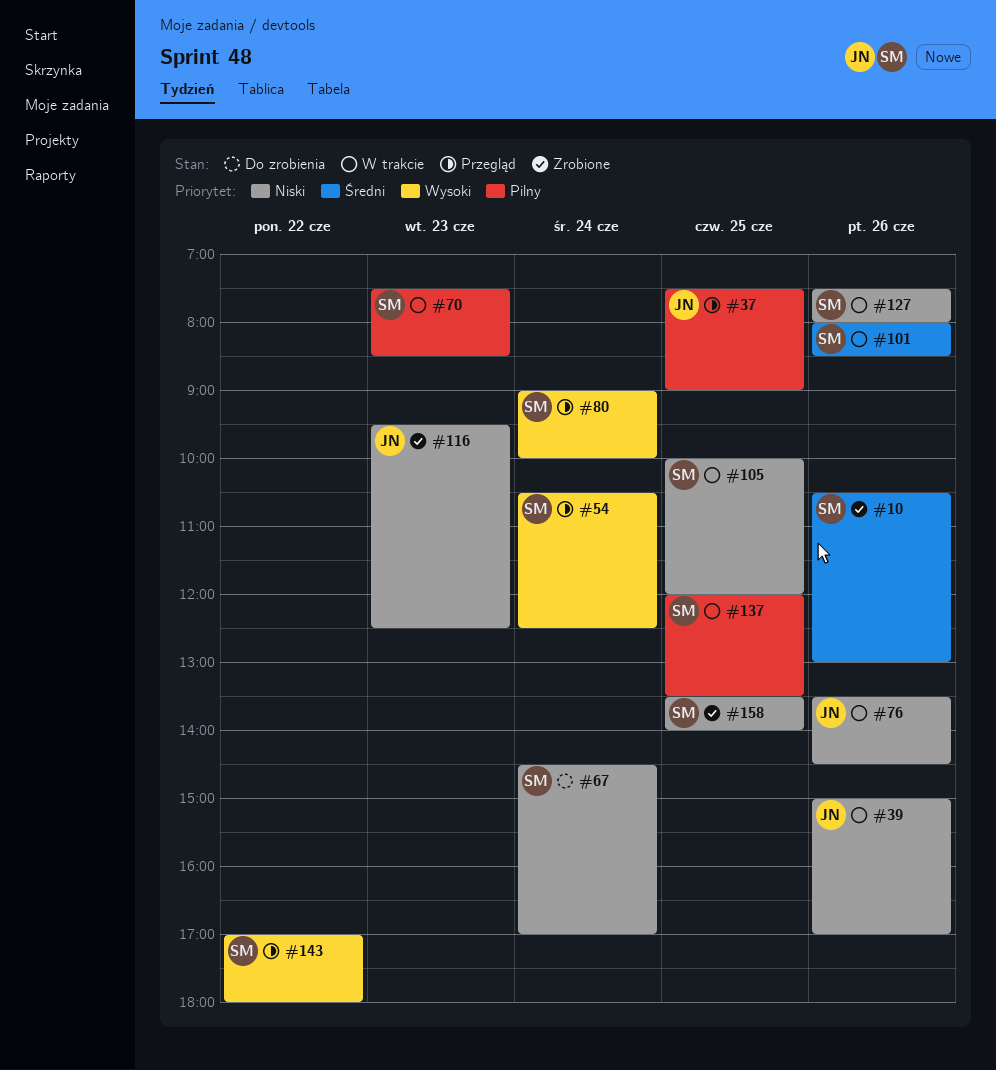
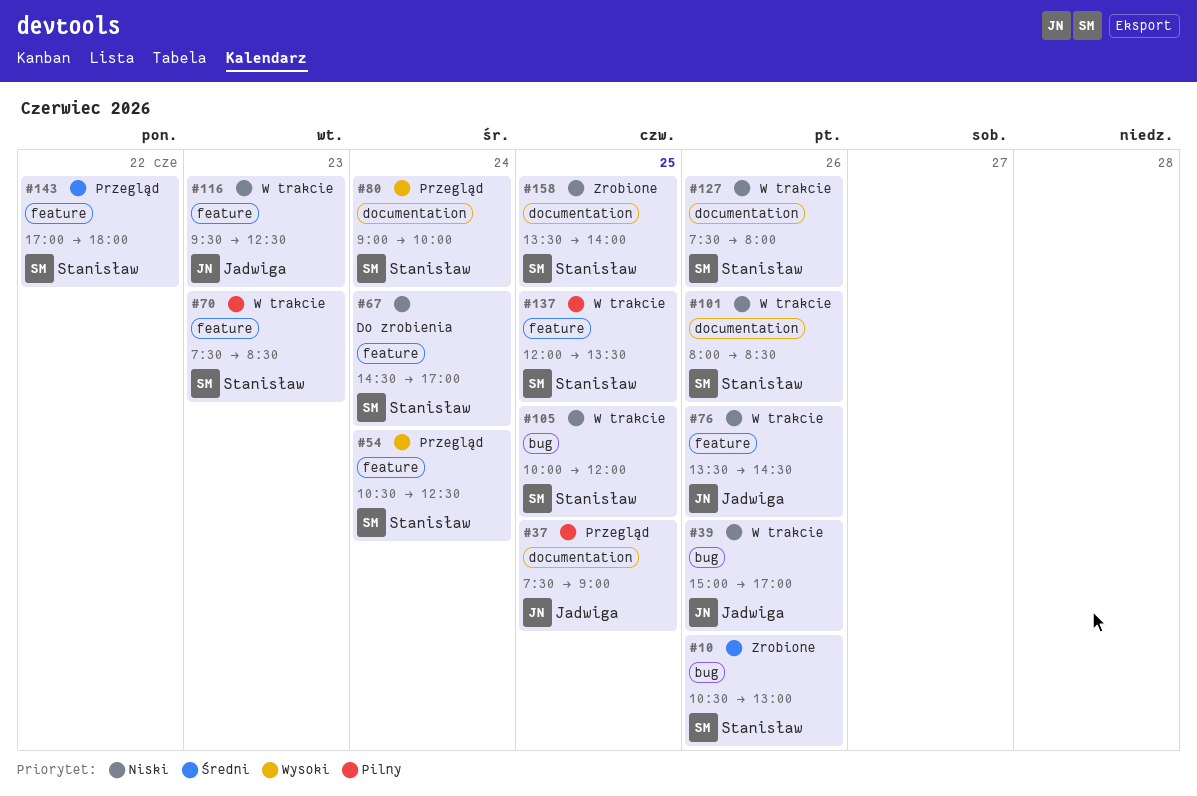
#101, priority: Średni -> Niski
#116, status: Zrobione -> W trakcie
#143, priority: Wysoki -> Średni

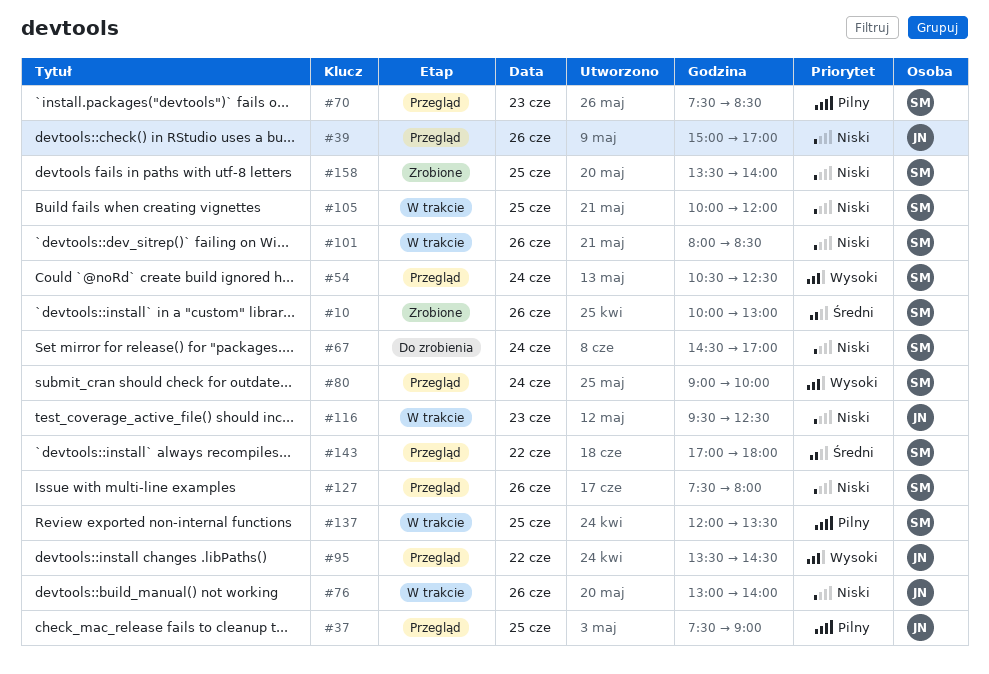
#10, begins: 10:30 -> 10:00
#39, status: W trakcie -> Przegląd
#70, status: W trakcie -> Przegląd
#76, begins: 13:30 -> 13:00
#76, ends: 14:30 -> 14:00
#95: none -> present
#127, status: W trakcie -> Przegląd

